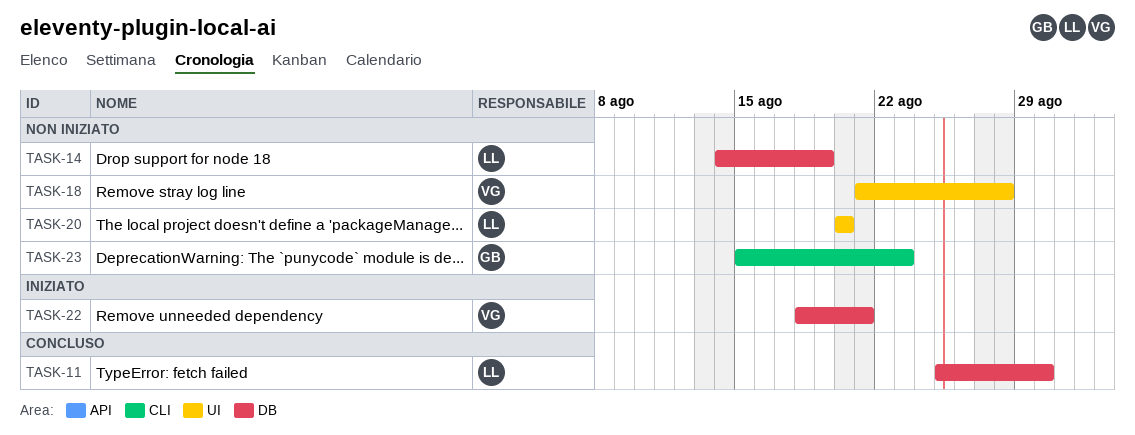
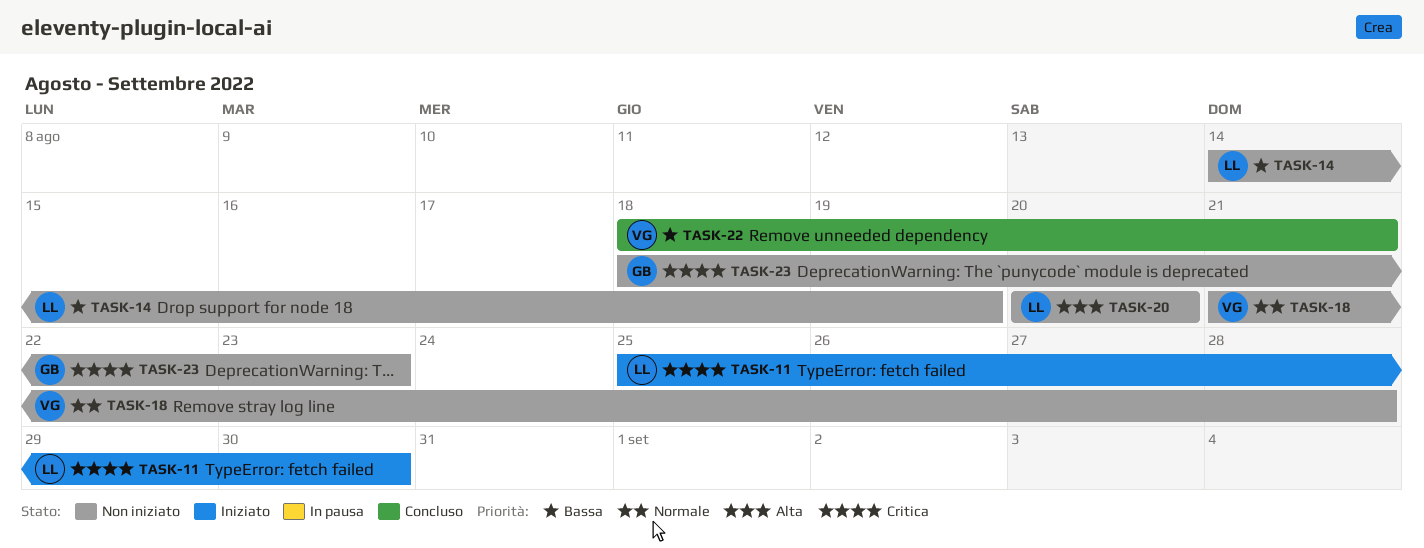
TASK-11, status: Concluso -> Iniziato
TASK-22, status: Iniziato -> Concluso
TASK-23, start: Aug 15 -> Aug 18

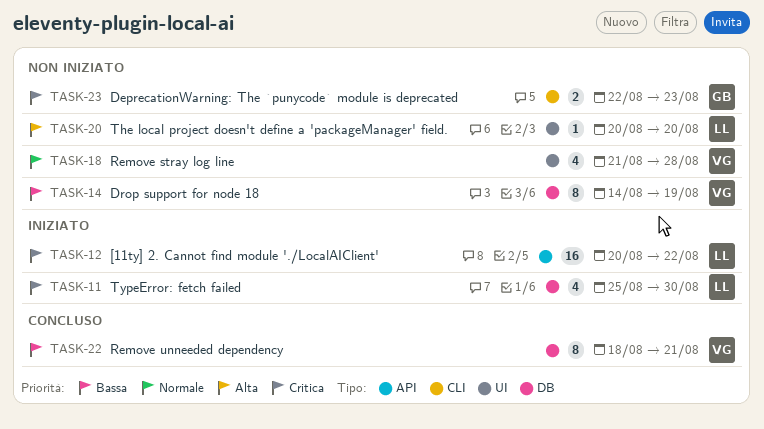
TASK-12: none -> present
TASK-14, owner: LL -> VG
TASK-23, start: Aug 18 -> Aug 22

